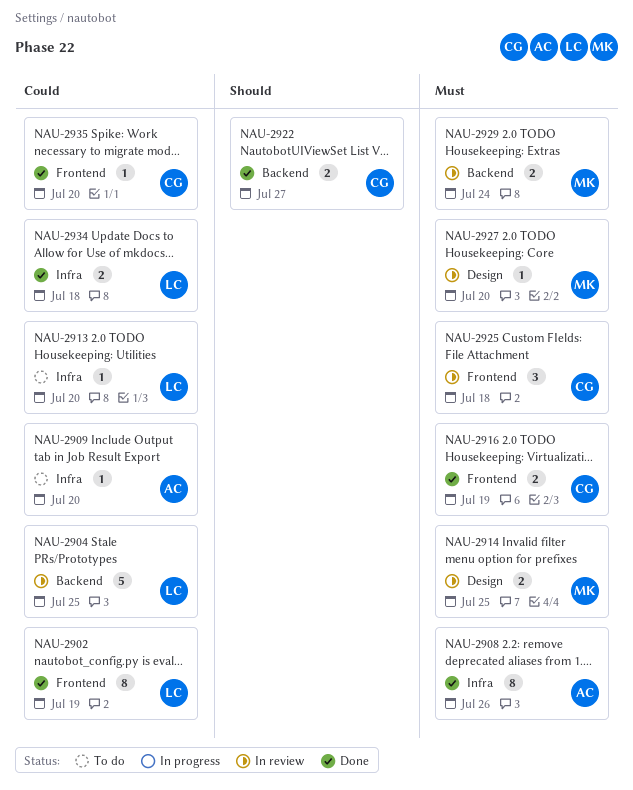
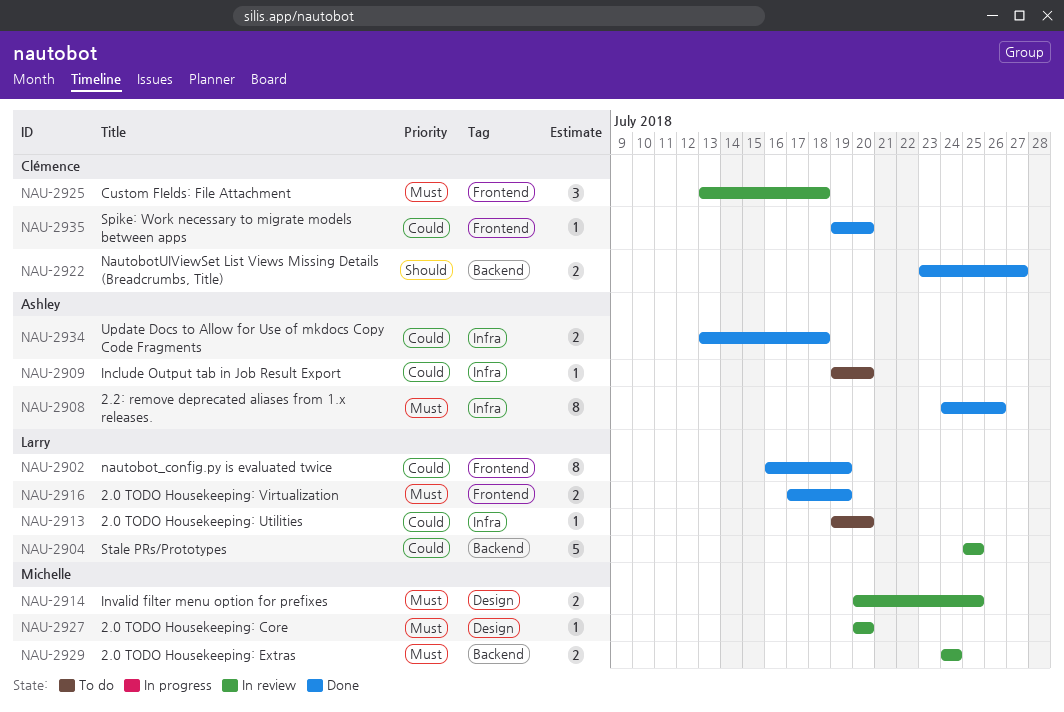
NAU-2916, owner: Clémence -> Larry
NAU-2934, owner: Larry -> Ashley

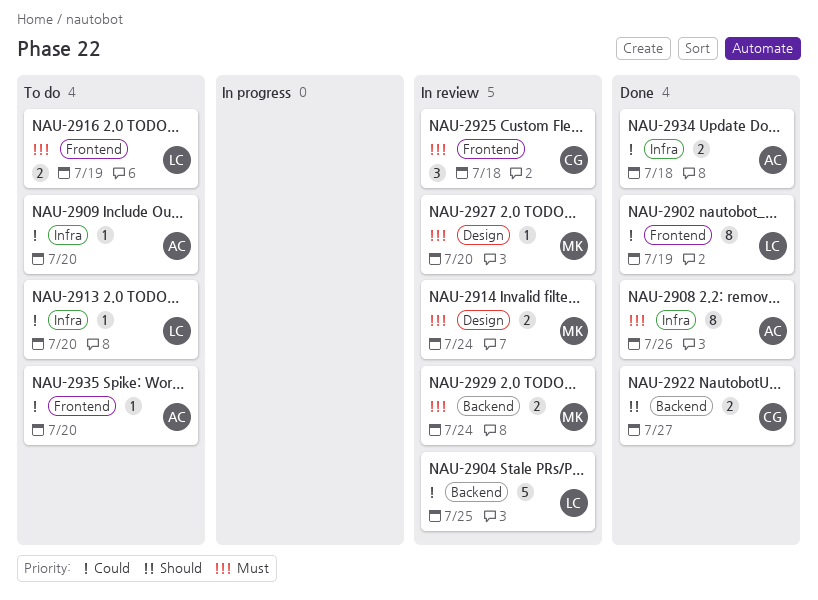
NAU-2914, due: Jul 25 -> Jul 24
NAU-2916, status: Done -> To do
NAU-2935, status: Done -> To do
NAU-2935, owner: Clémence -> Ashley

